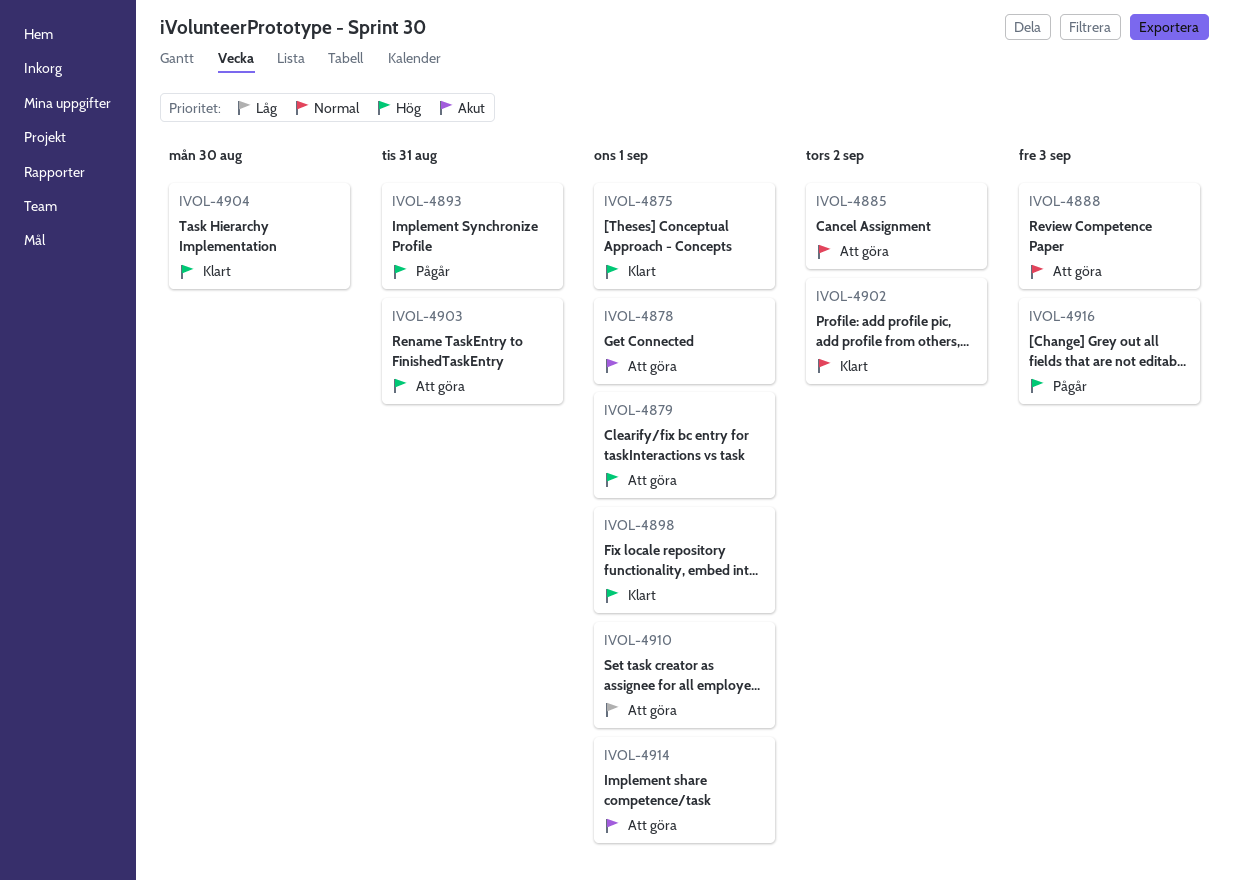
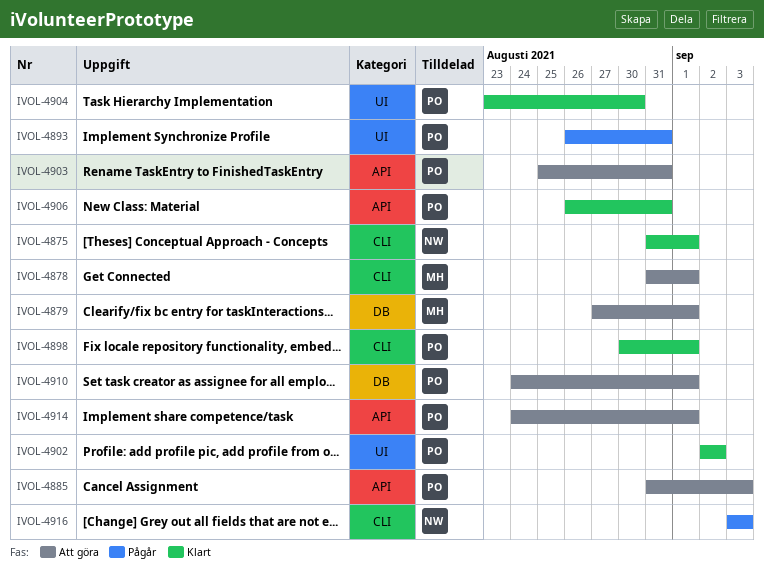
IVOL-4885, due: Sep 2 -> Sep 3
IVOL-4888: present -> none
IVOL-4906: none -> present

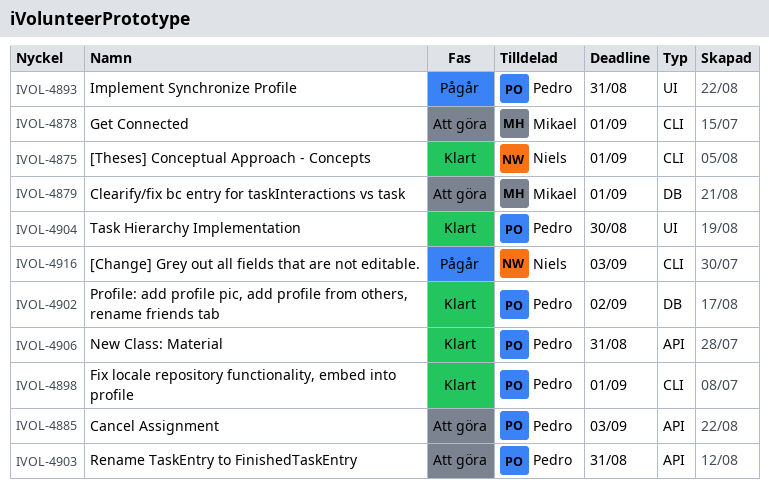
IVOL-4902, label: UI -> DB
IVOL-4910: present -> none
IVOL-4914: present -> none

